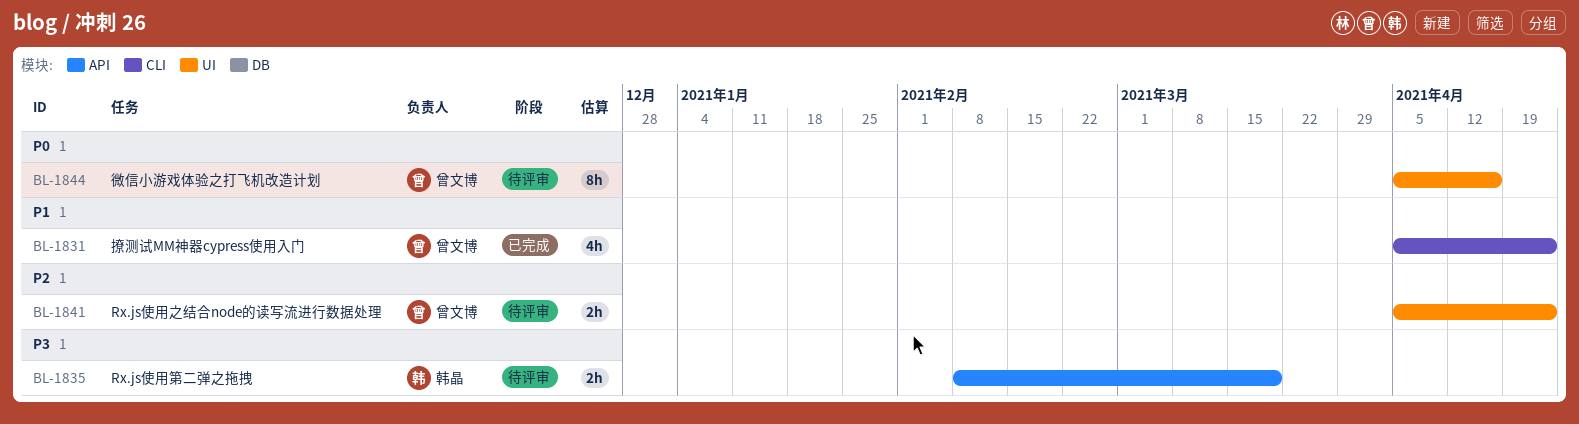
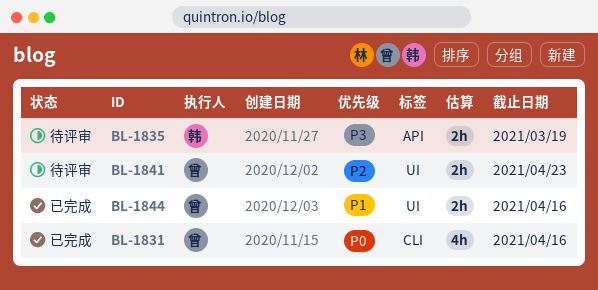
BL-1831, priority: P1 -> P0
BL-1831, due: Apr 23 -> Apr 16
BL-1844, status: 待评审 -> 已完成
BL-1844, priority: P0 -> P1
BL-1844, estimate: 8h -> 2h

